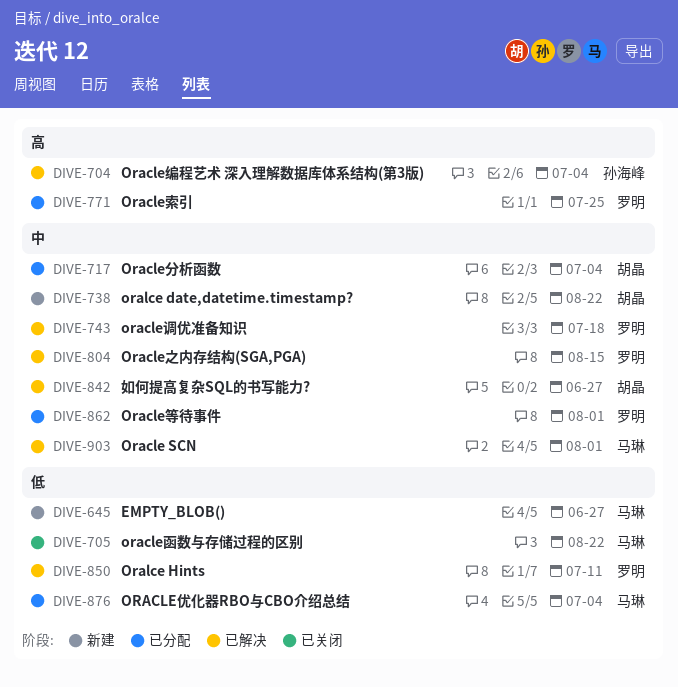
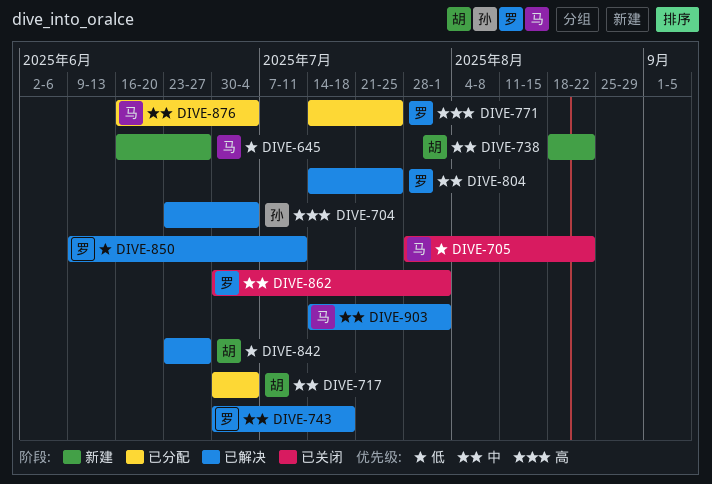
DIVE-804, due: Aug 15 -> Jul 25
DIVE-842, priority: 中 -> 低
DIVE-862, status: 已分配 -> 已关闭
DIVE-876, priority: 低 -> 中

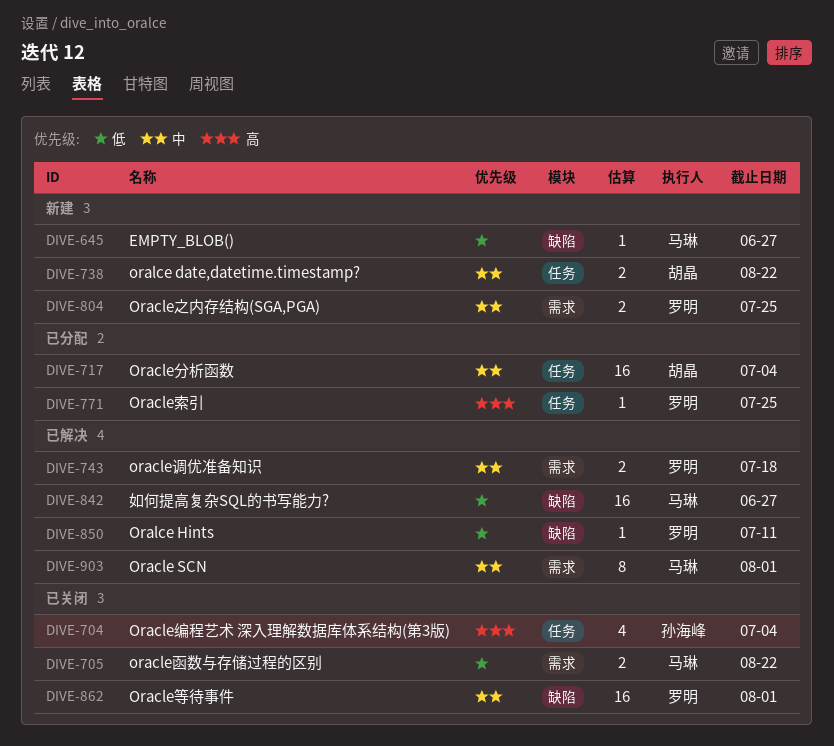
DIVE-704, status: 已解决 -> 已关闭
DIVE-804, status: 已解决 -> 新建
DIVE-842, owner: 胡晶 -> 马琳
DIVE-876: present -> none

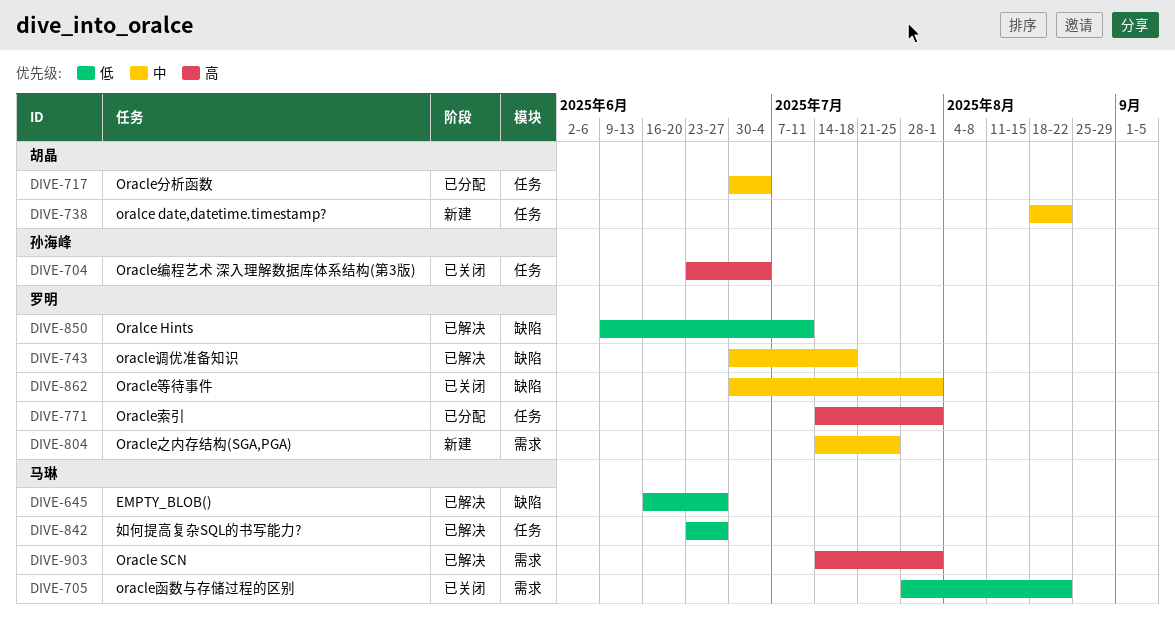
DIVE-645, status: 新建 -> 已解决
DIVE-743, label: 需求 -> 缺陷
DIVE-771, due: Jul 25 -> Aug 1
DIVE-842, label: 缺陷 -> 任务
DIVE-903, priority: 中 -> 高

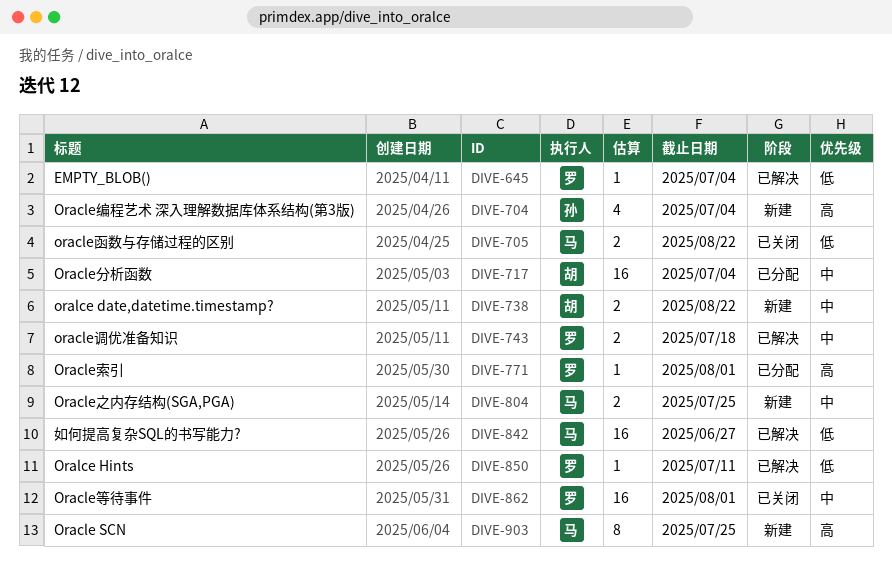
DIVE-645, owner: 马琳 -> 罗明
DIVE-645, due: Jun 27 -> Jul 4
DIVE-704, status: 已关闭 -> 新建
DIVE-804, owner: 罗明 -> 马琳
DIVE-903, status: 已解决 -> 新建
DIVE-903, due: Aug 1 -> Jul 25

